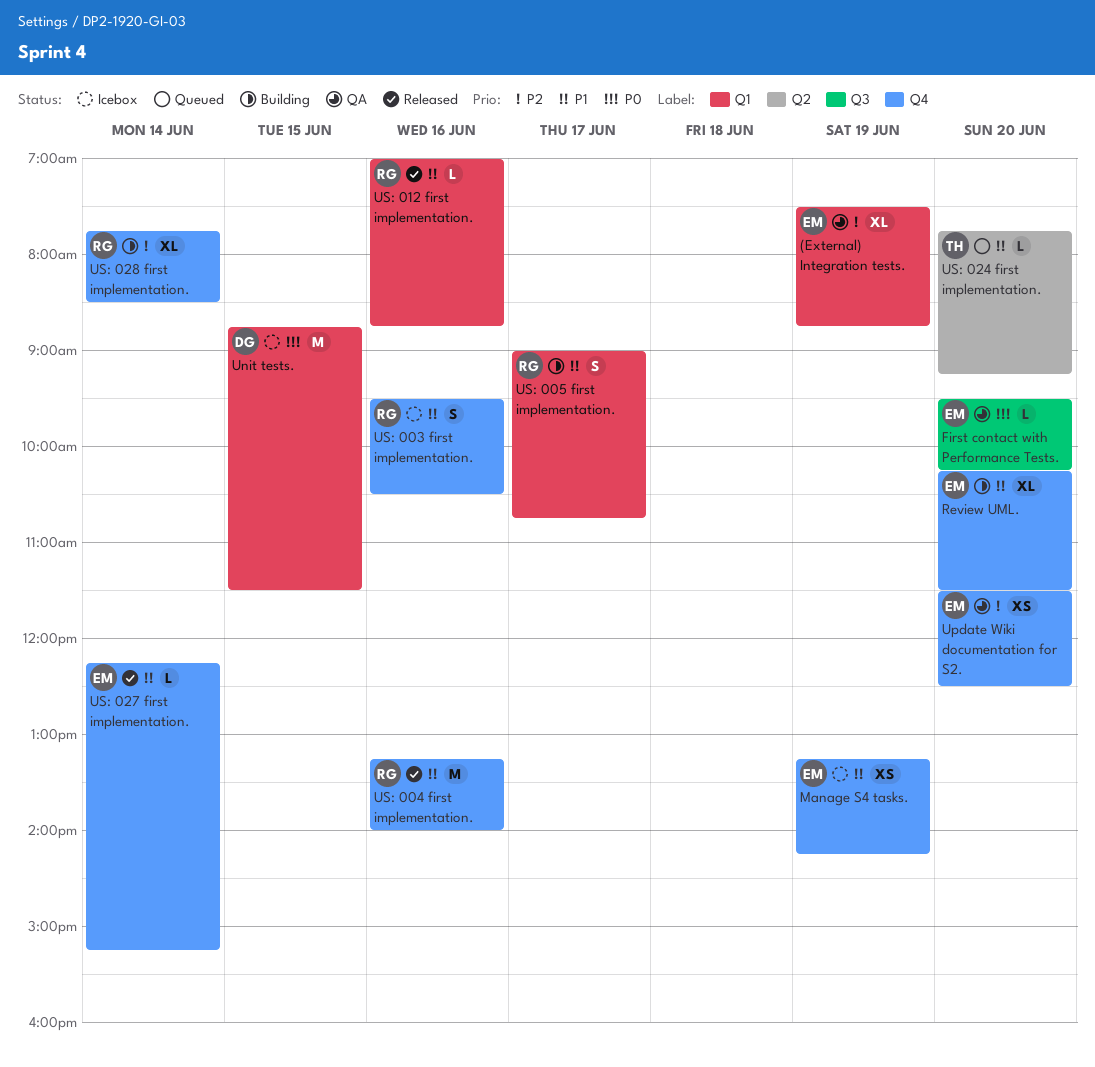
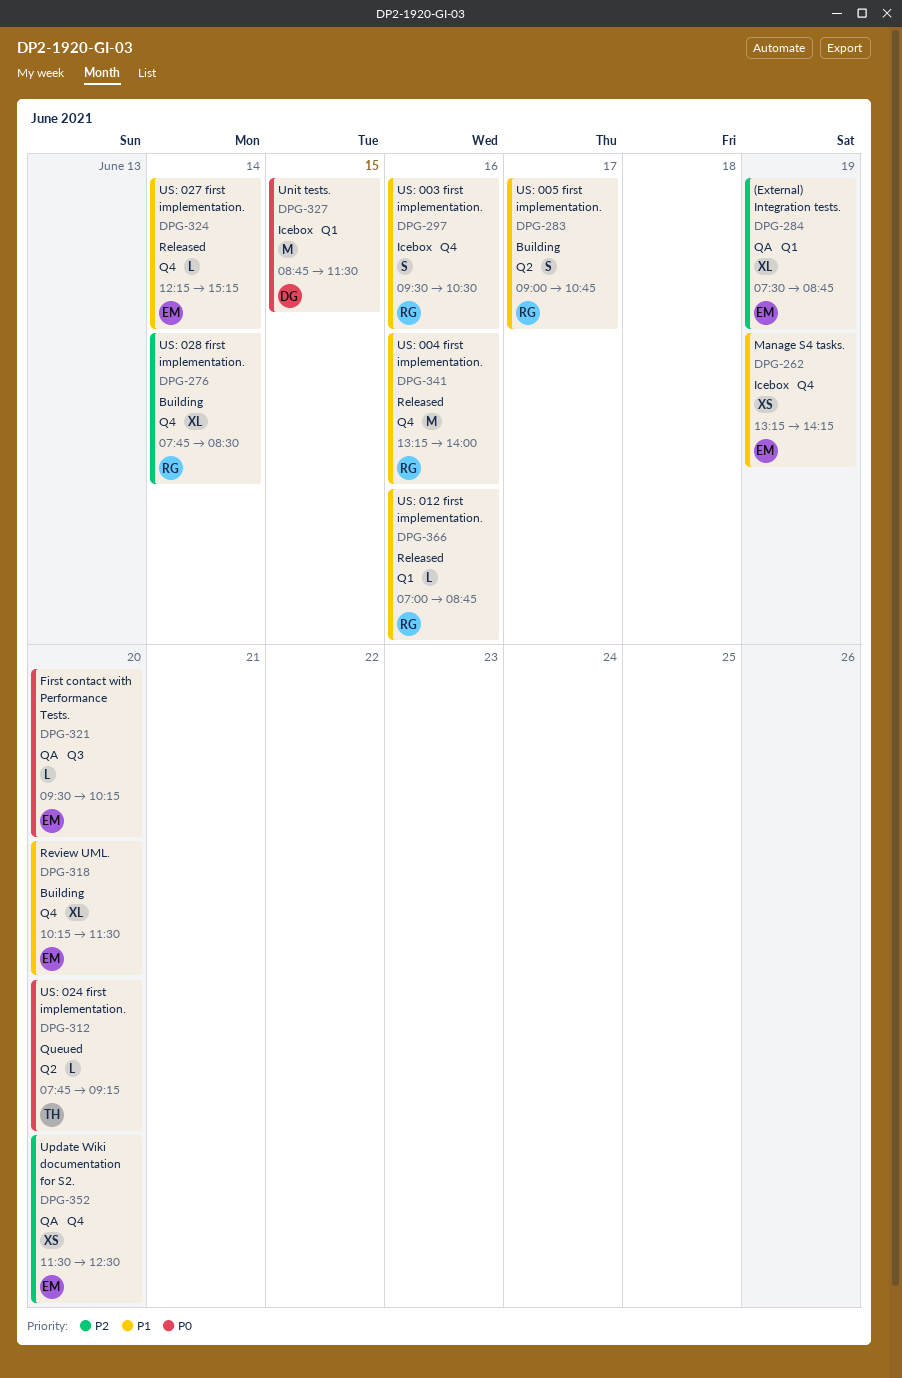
US: 005 first implementation., label: Q1 -> Q2
US: 024 first implementation., priority: P1 -> P0

